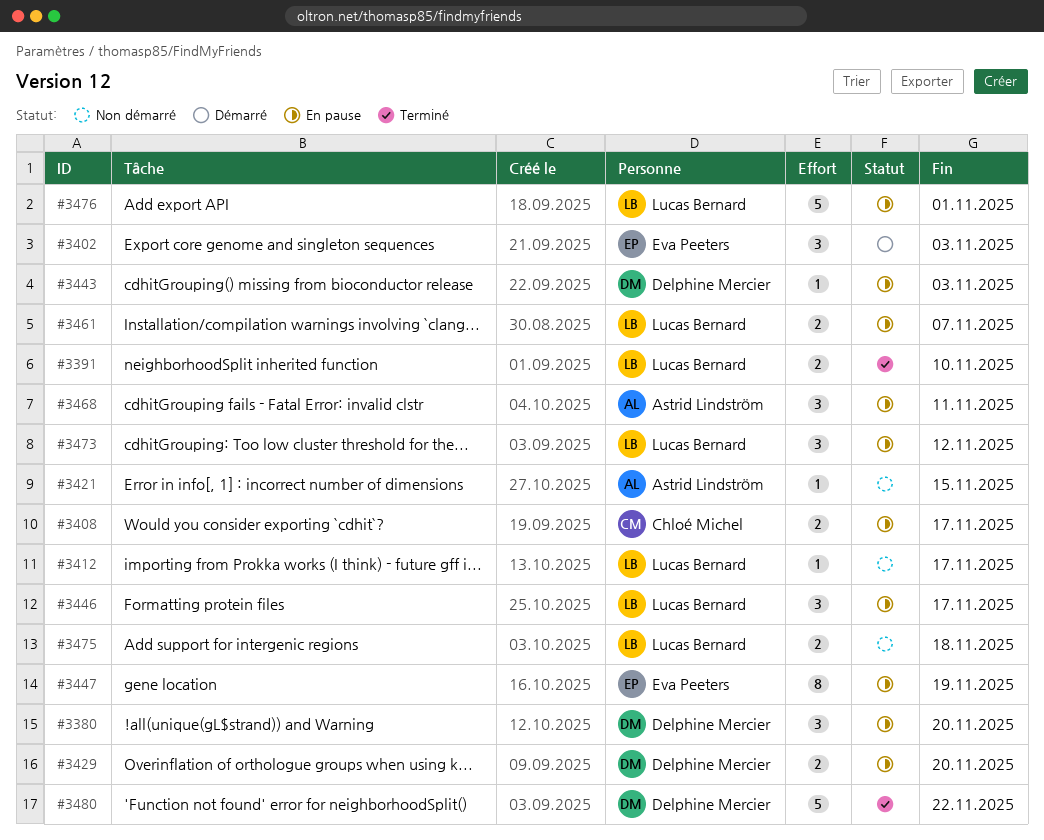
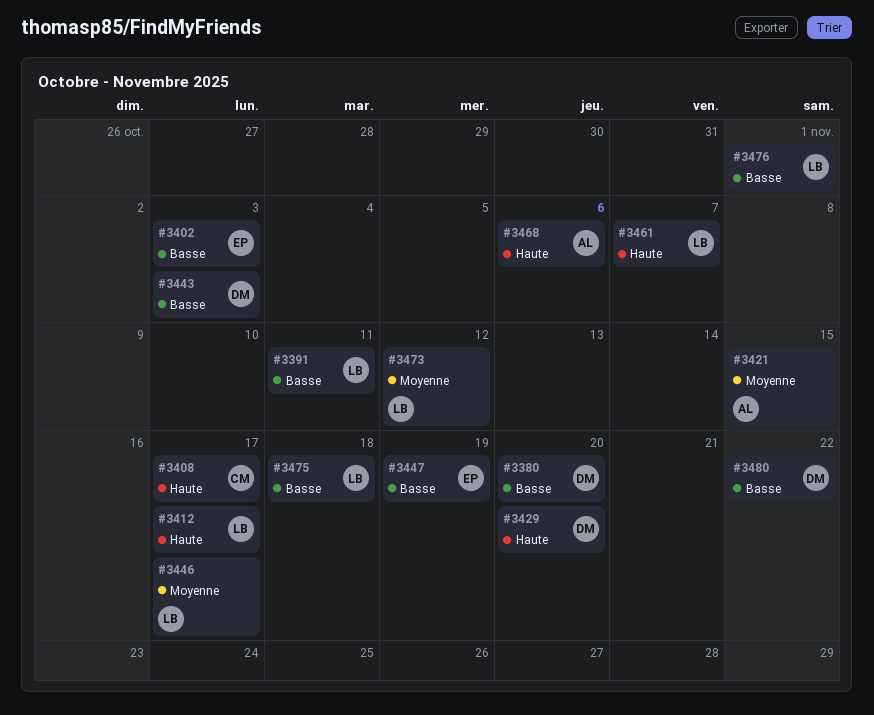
#3391, due: Nov 10 -> Nov 11
#3468, due: Nov 11 -> Nov 6

